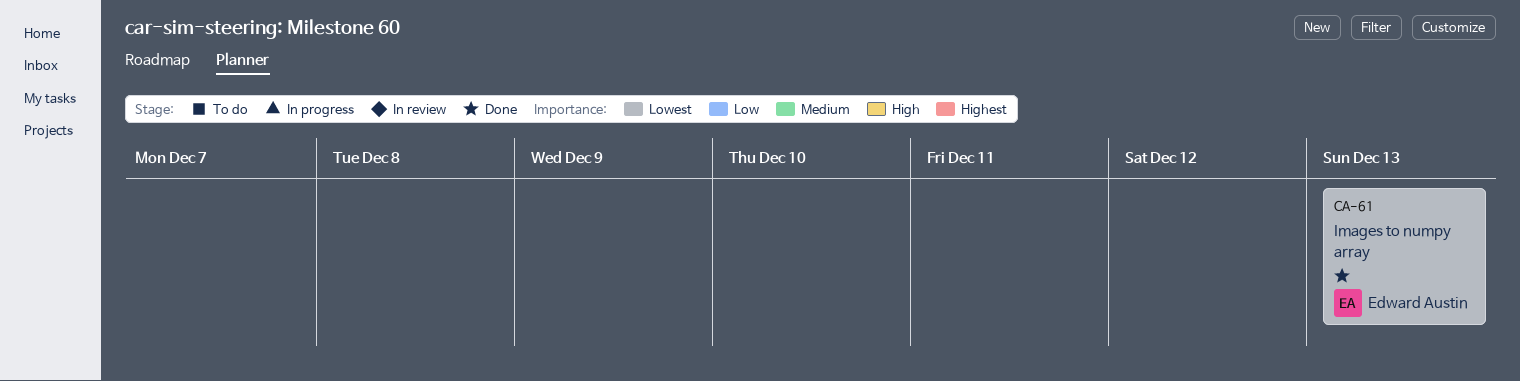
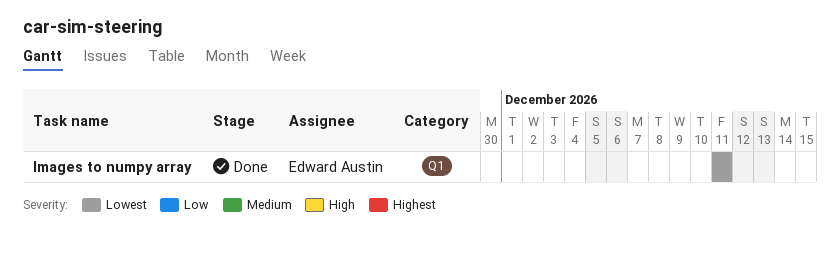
Images to numpy array, due: Dec 13 -> Dec 11

